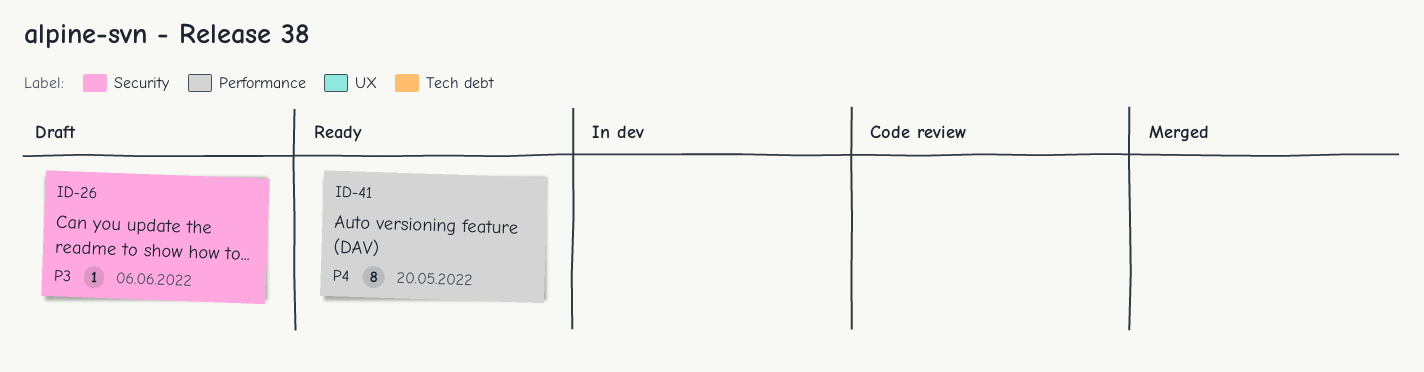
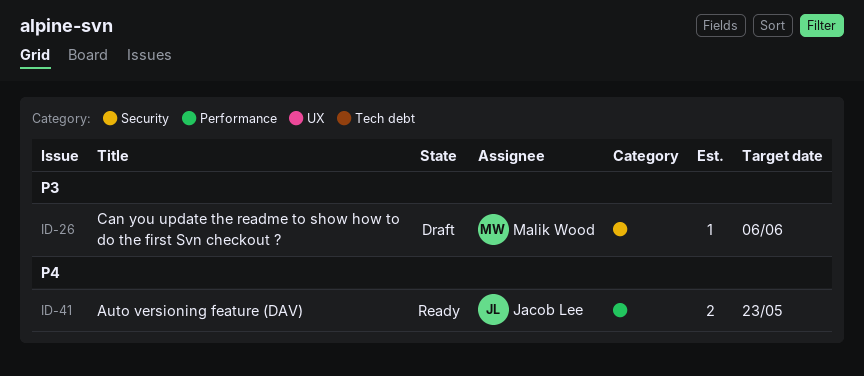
ID-41, estimate: 8 -> 2
ID-41, due: May 20 -> May 23

